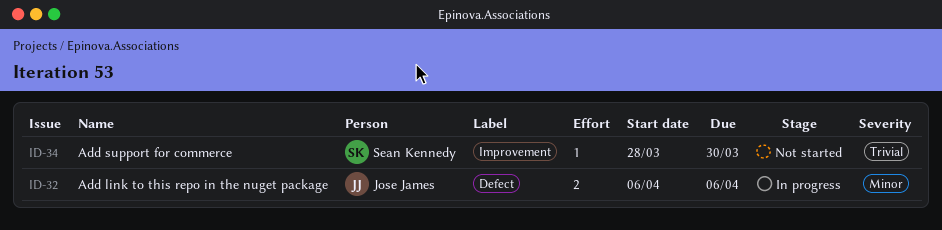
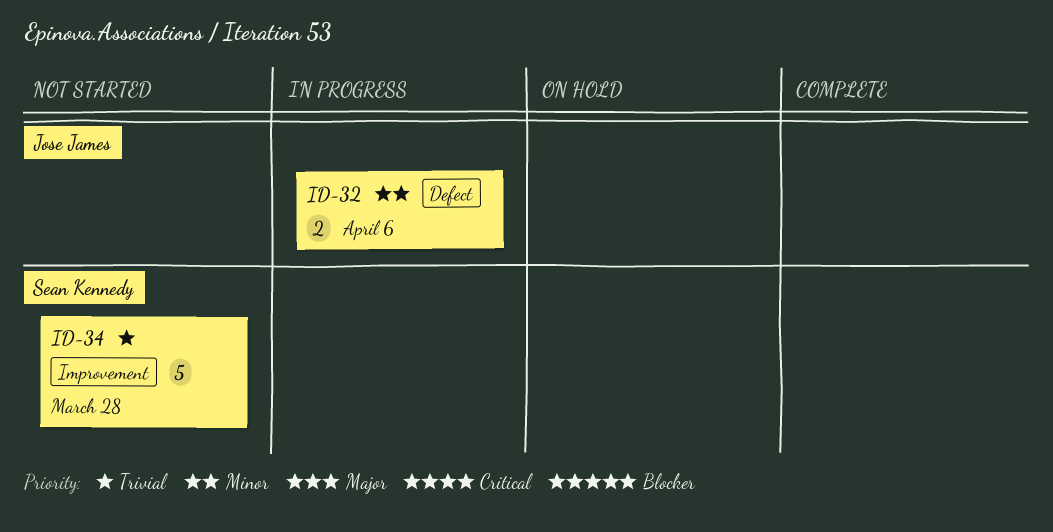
ID-34, estimate: 1 -> 5
ID-34, due: Mar 30 -> Mar 28

